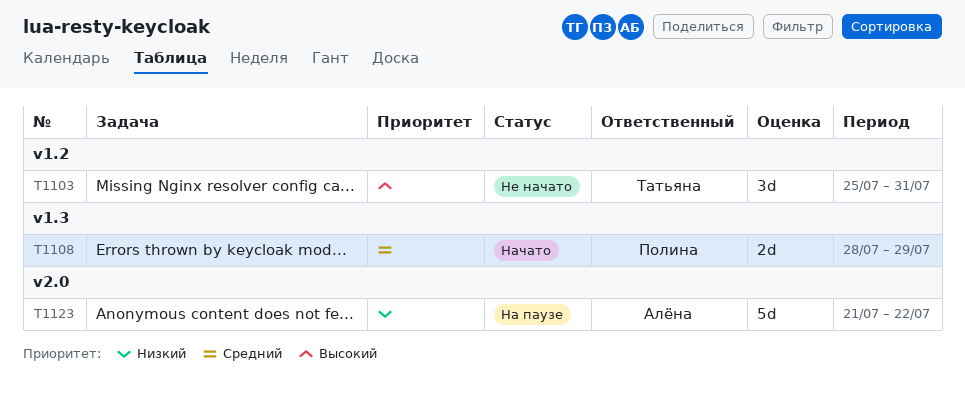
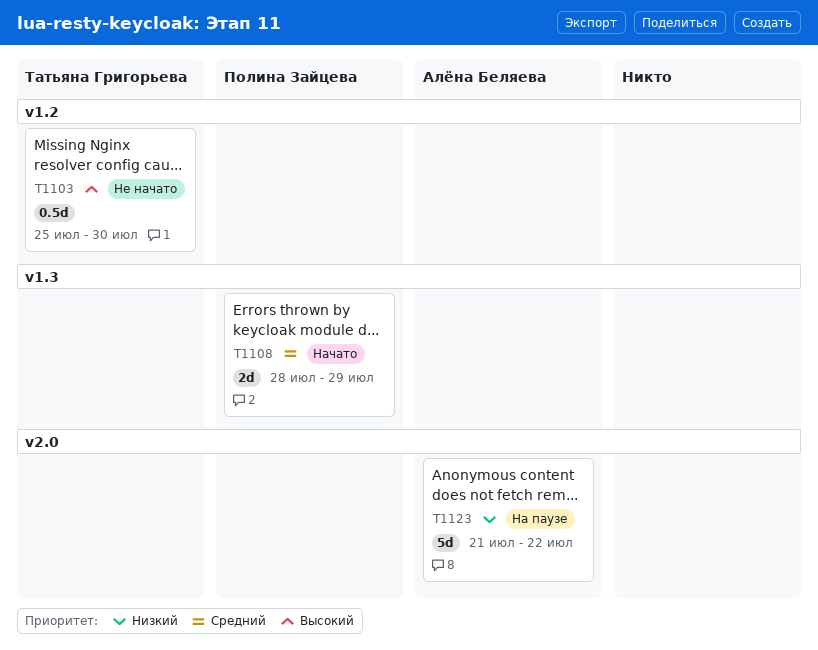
T1103, estimate: 3d -> 0.5d
T1103, due: Jul 31 -> Jul 30

